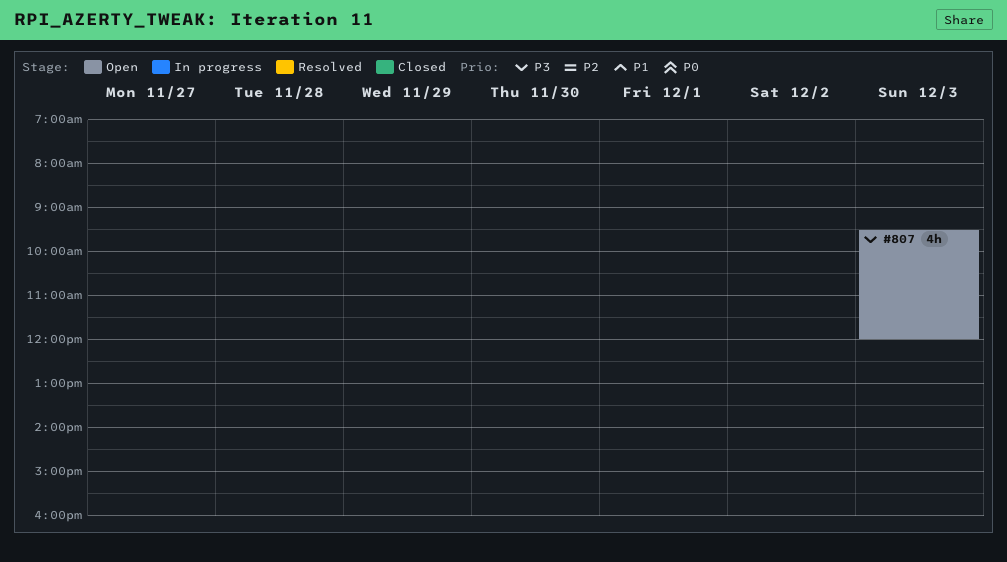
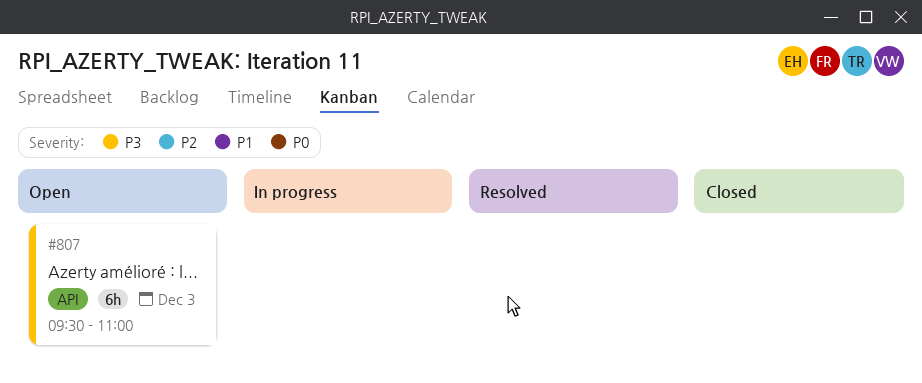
#807, estimate: 4h -> 6h
#807, ends: 12:00 -> 11:00

